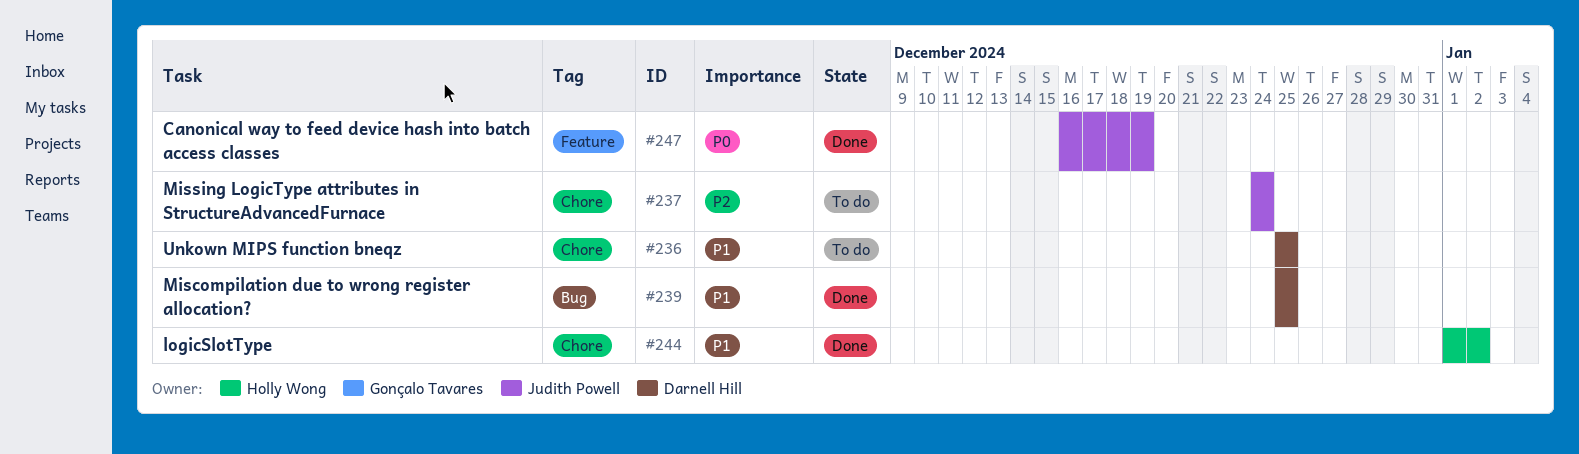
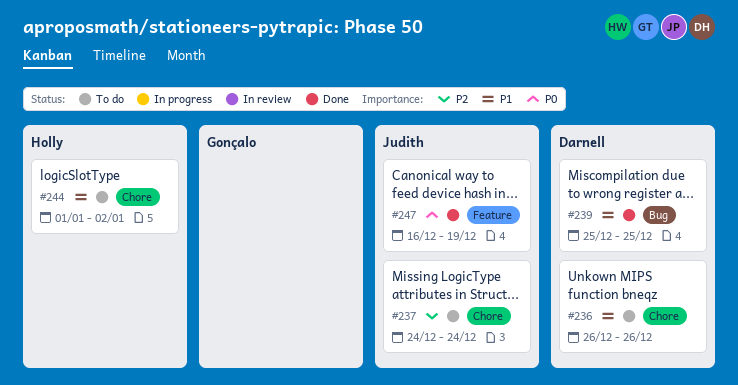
#236, start: Dec 25 -> Dec 26
#236, due: Dec 25 -> Dec 26
#244, status: Done -> To do

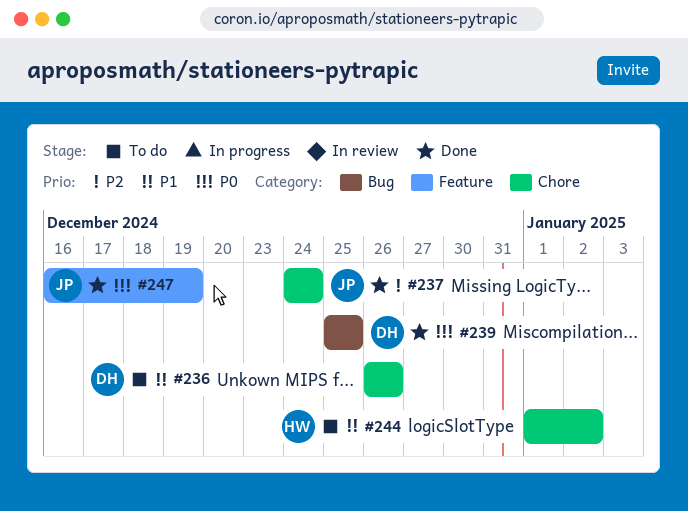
#237, status: To do -> Done
#239, priority: P1 -> P0

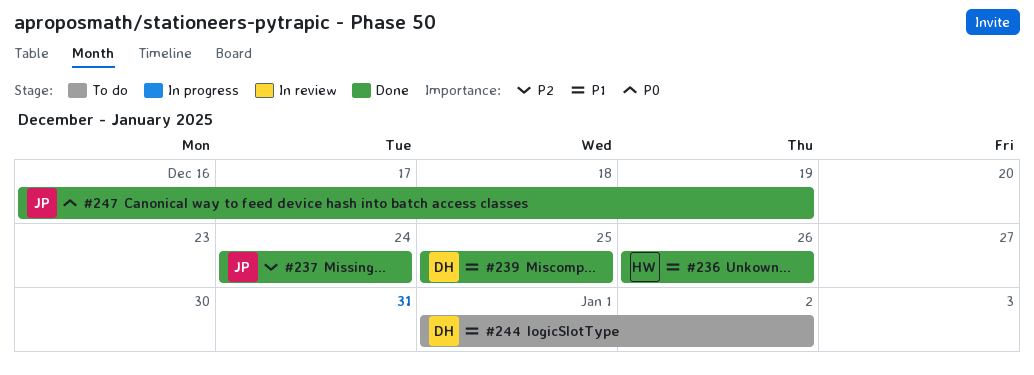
#236, status: To do -> Done
#236, owner: DH -> HW
#239, priority: P0 -> P1
#244, owner: HW -> DH

